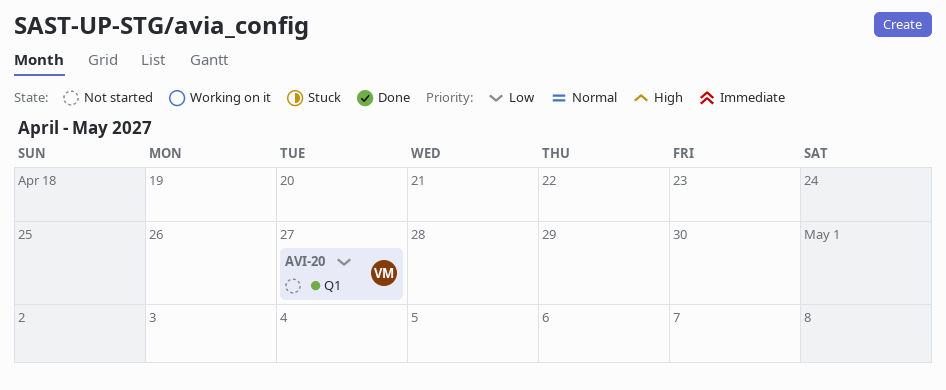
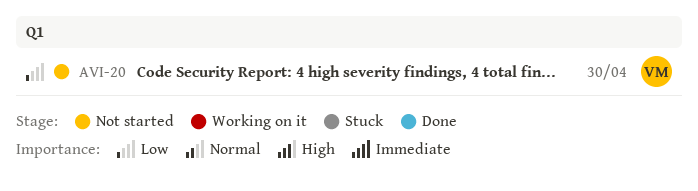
AVI-20, due: Apr 27 -> Apr 30

